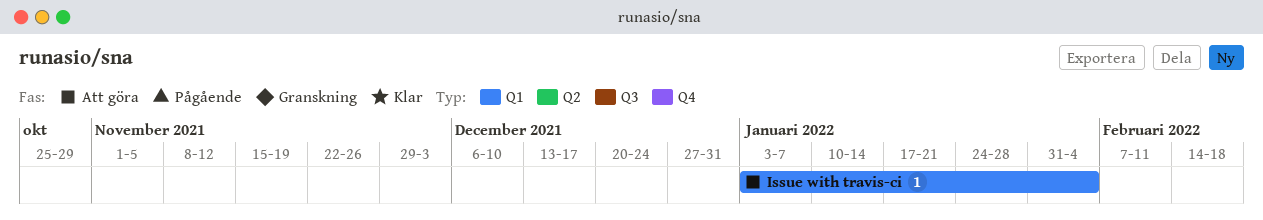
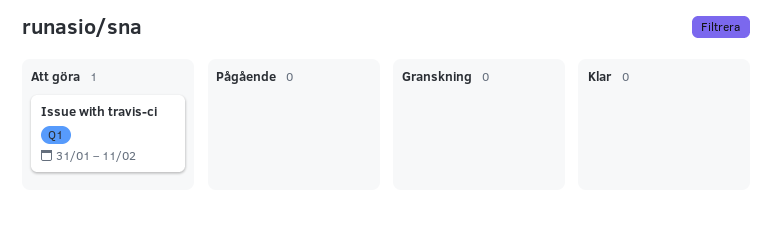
Issue with travis-ci, start: Jan 3 -> Jan 31
Issue with travis-ci, due: Feb 4 -> Feb 11

